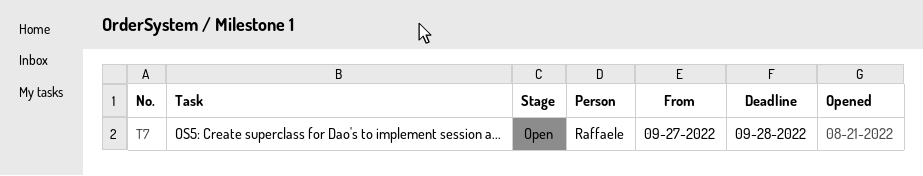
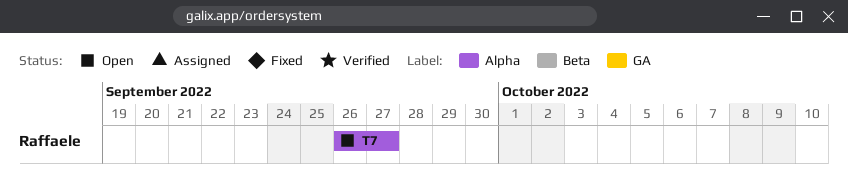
T7, start: Sep 27 -> Sep 26
T7, due: Sep 28 -> Sep 27

